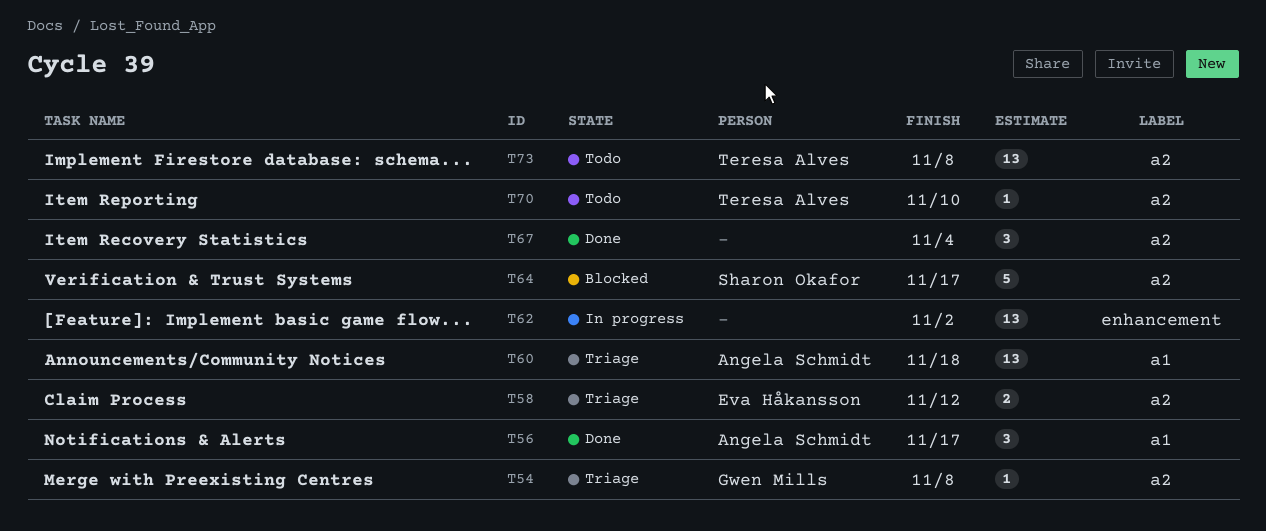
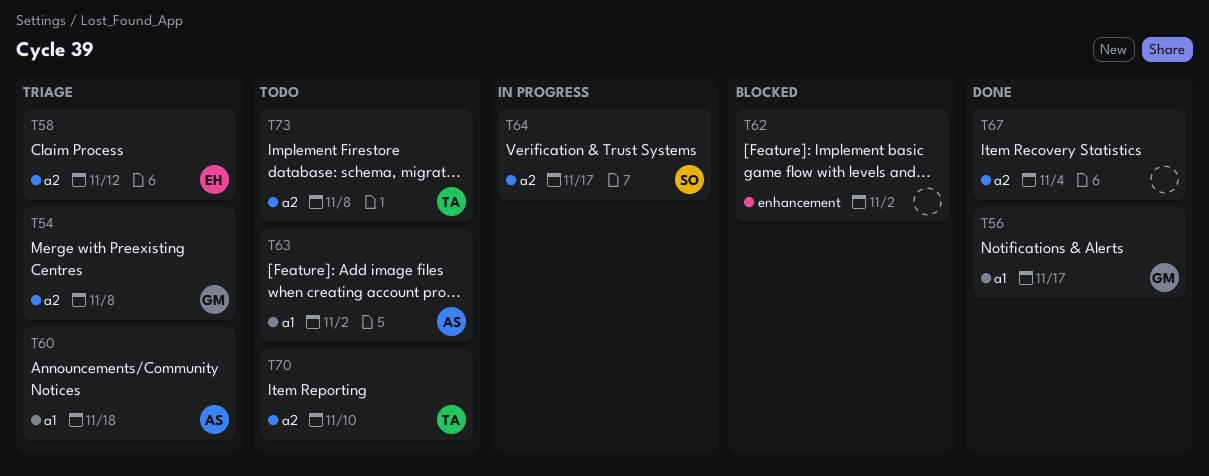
T56, owner: Angela Schmidt -> Gwen Mills
T62, status: In progress -> Blocked
T63: none -> present
T64, status: Blocked -> In progress

